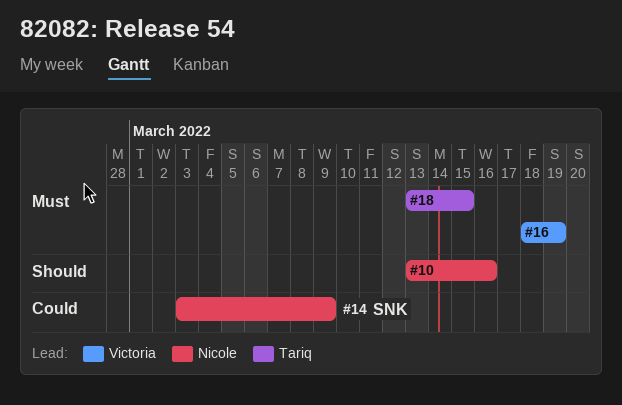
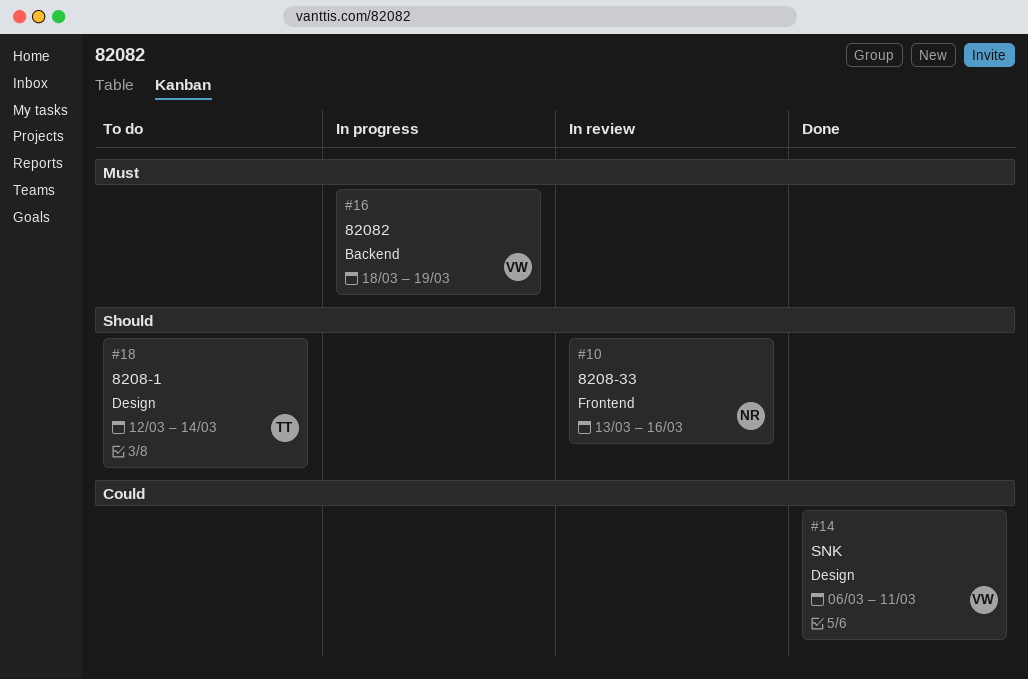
#14, owner: Nicole -> Victoria
#14, start: Mar 3 -> Mar 6
#14, due: Mar 9 -> Mar 11
#18, priority: Must -> Should
#18, start: Mar 13 -> Mar 12
#18, due: Mar 15 -> Mar 14

